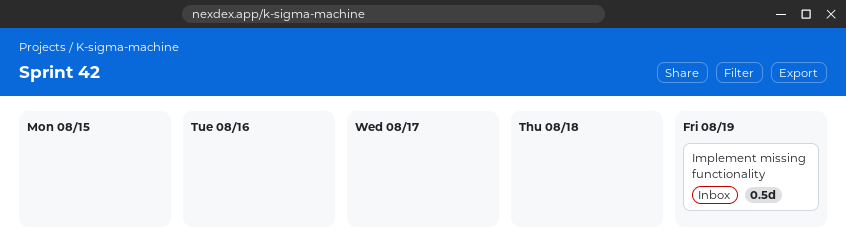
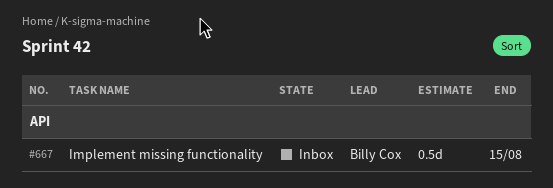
Implement missing functionality, due: Aug 19 -> Aug 15

